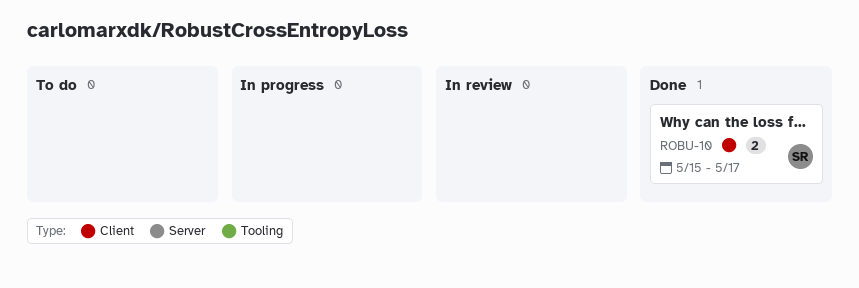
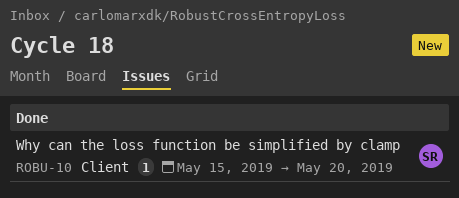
ROBU-10, estimate: 2 -> 1
ROBU-10, due: May 17 -> May 20

